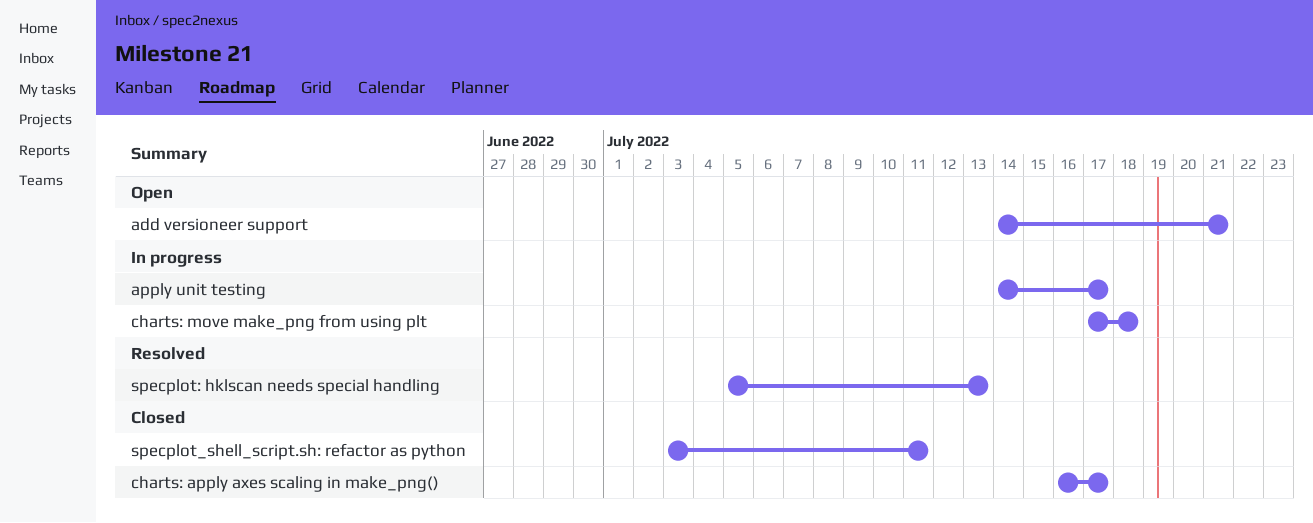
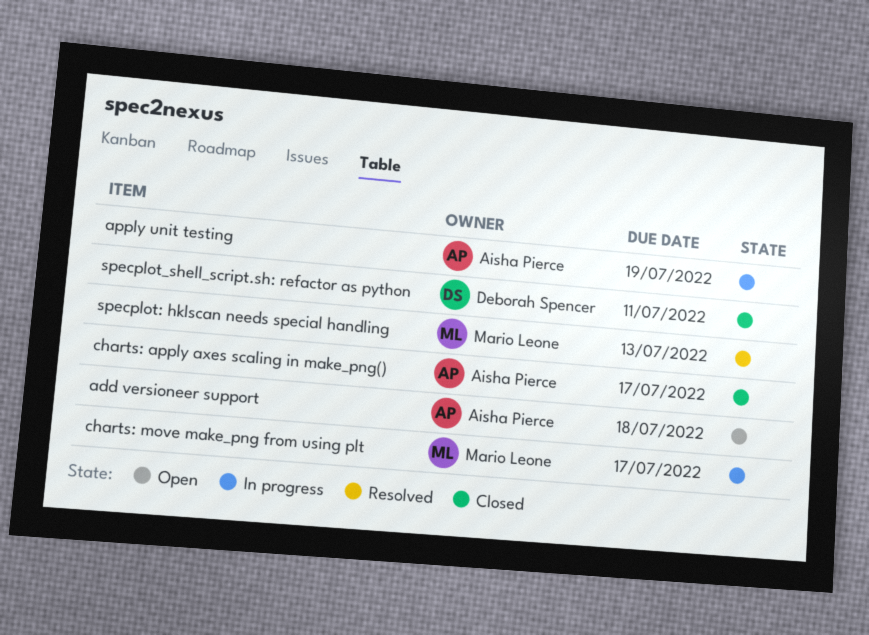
add versioneer support, due: Jul 21 -> Jul 18
apply unit testing, due: Jul 17 -> Jul 19
charts: move make_png from using plt, due: Jul 18 -> Jul 17

